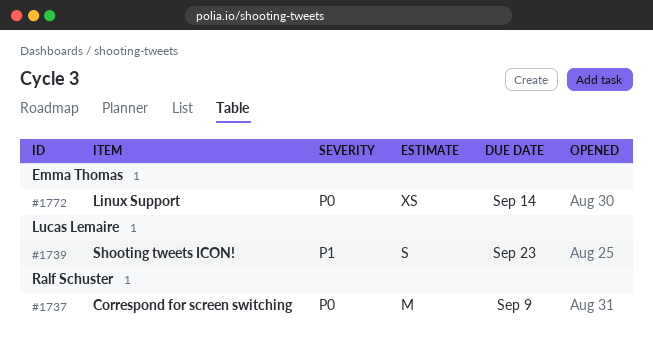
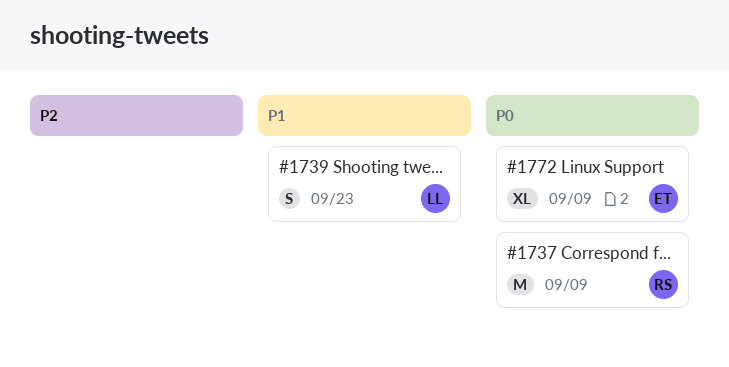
#1772, estimate: XS -> XL
#1772, due: Sep 14 -> Sep 9

